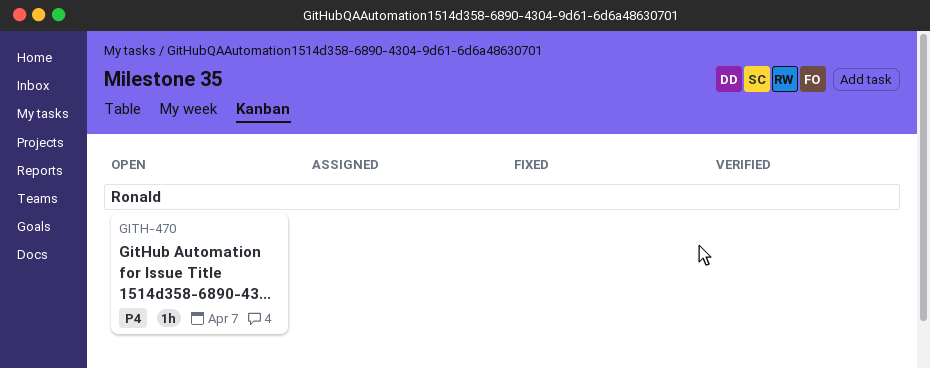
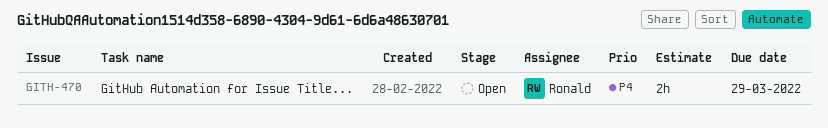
GITH-470, estimate: 1h -> 2h
GITH-470, due: Apr 7 -> Mar 29

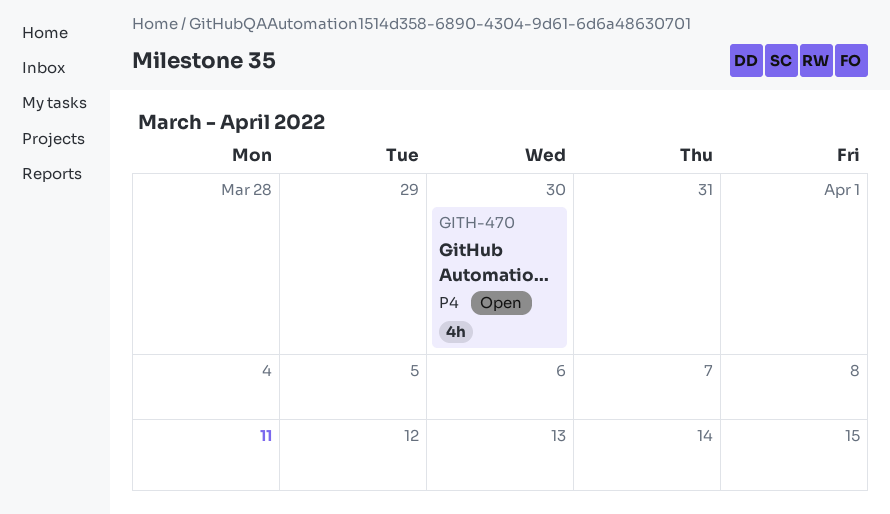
GITH-470, estimate: 2h -> 4h
GITH-470, due: Mar 29 -> Mar 30

